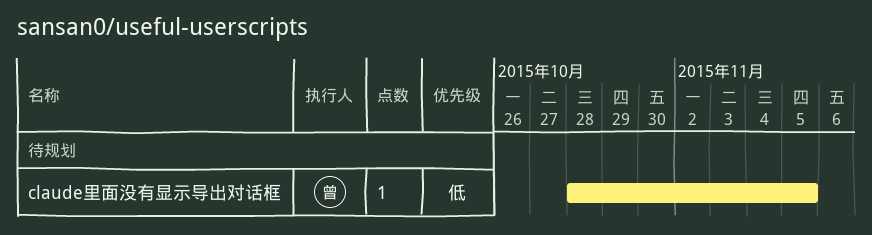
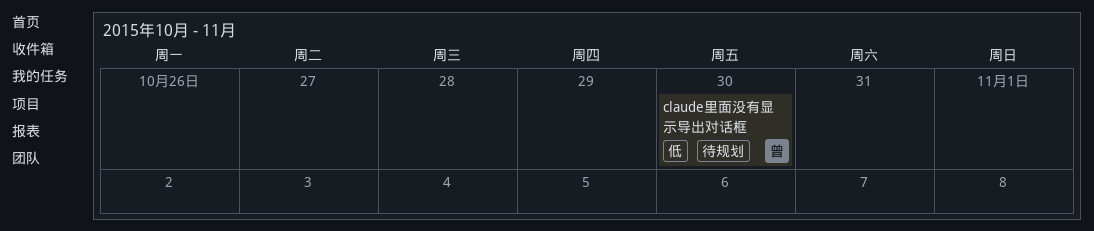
claude里面没有显示导出对话框, due: Nov 5 -> Oct 30

